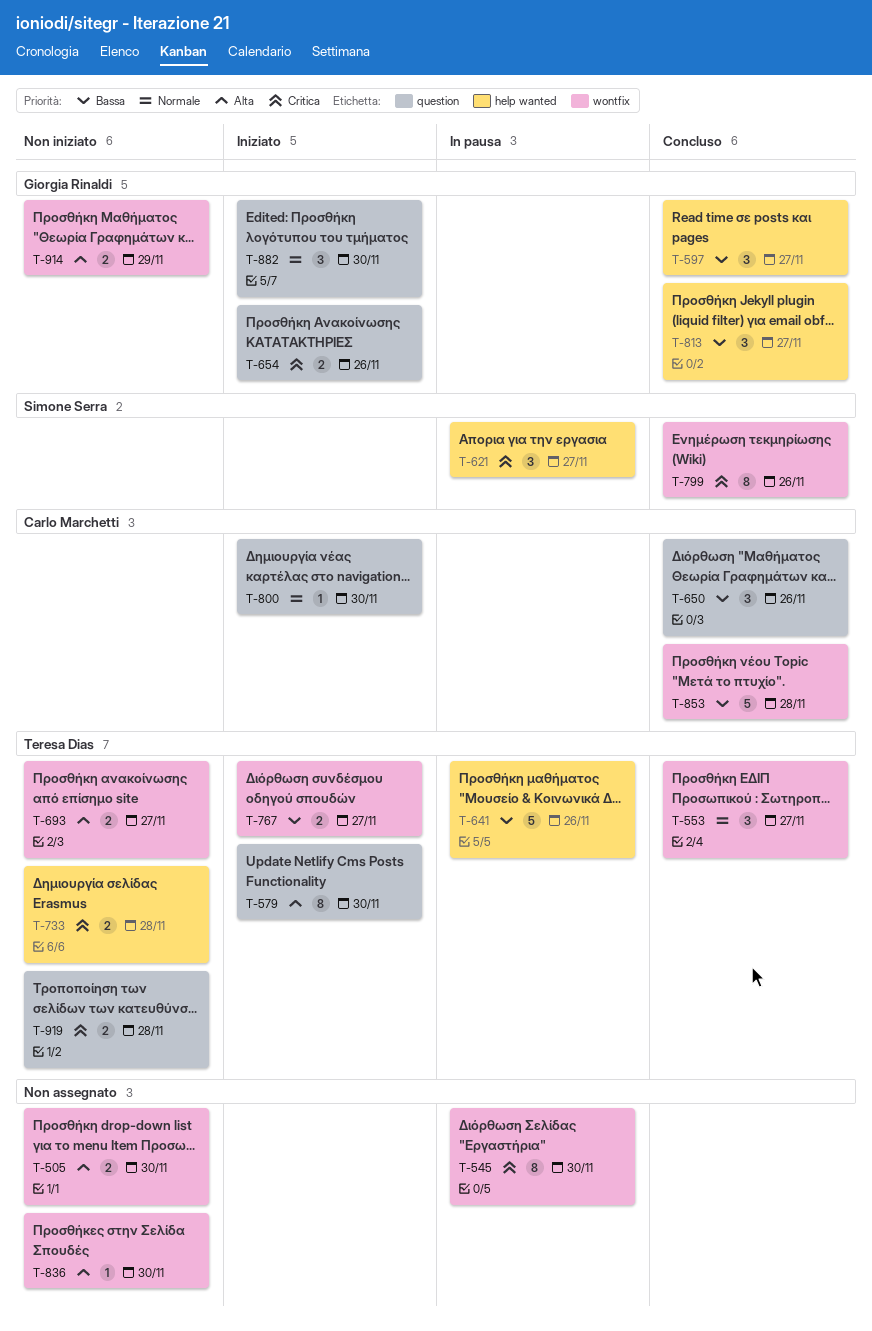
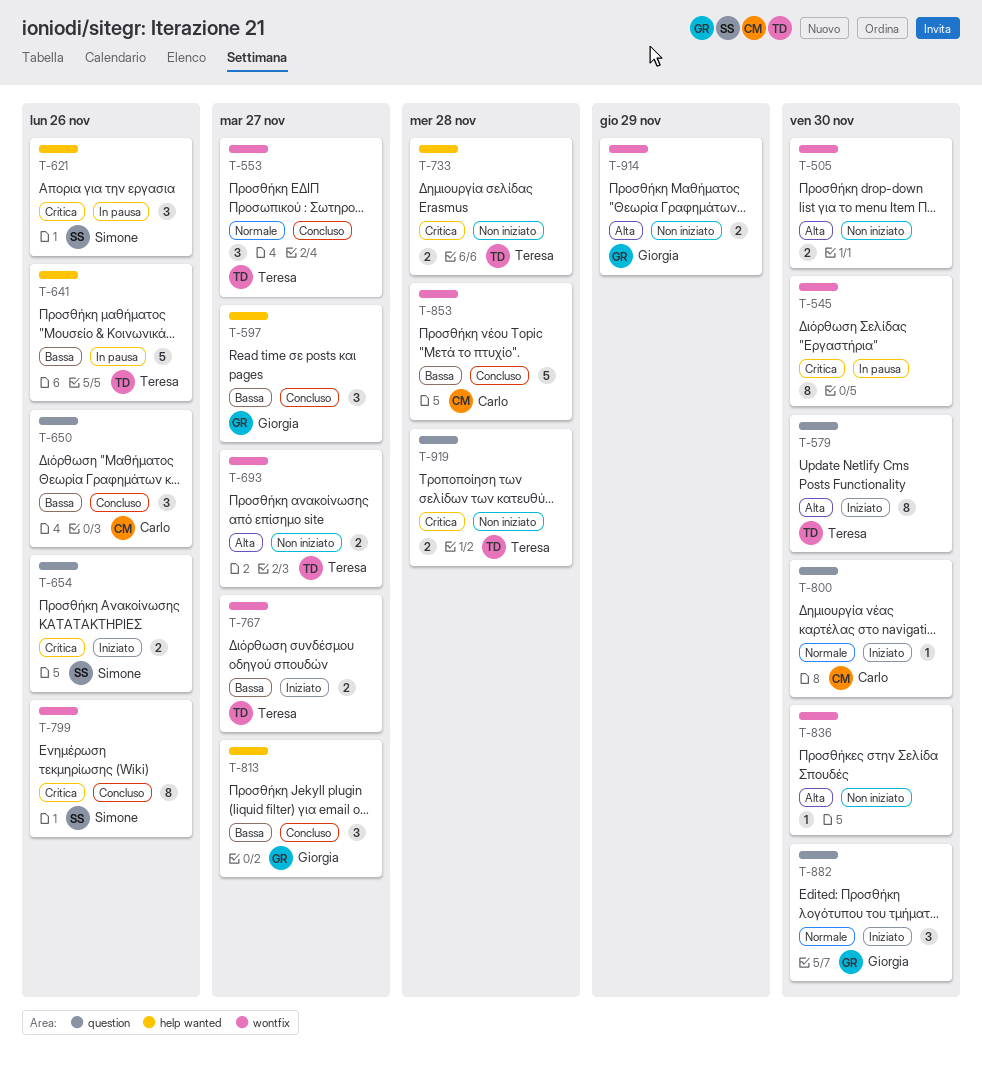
T-621, due: Nov 27 -> Nov 26
T-654, owner: Giorgia Rinaldi -> Simone Serra

